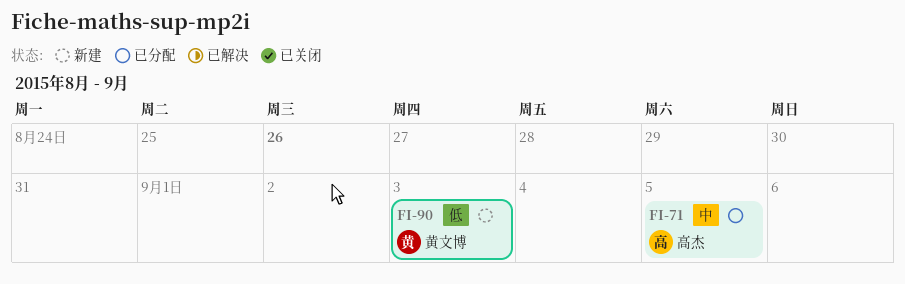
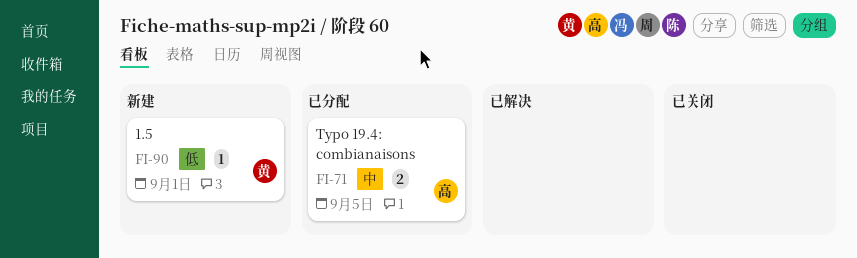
FI-90, due: Sep 3 -> Sep 1

